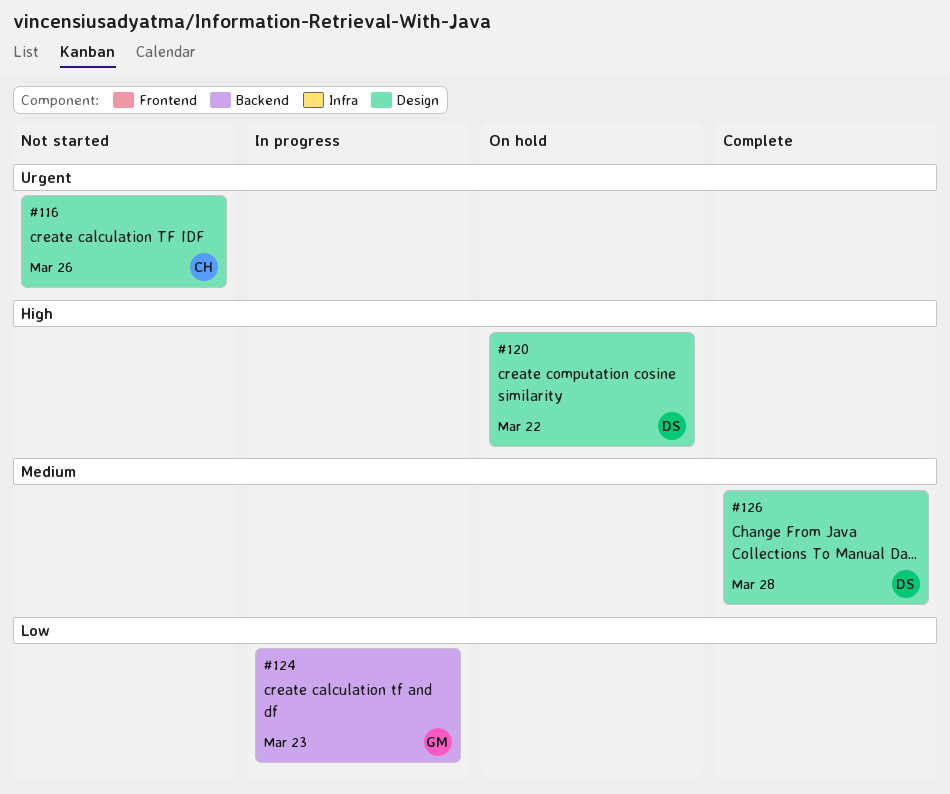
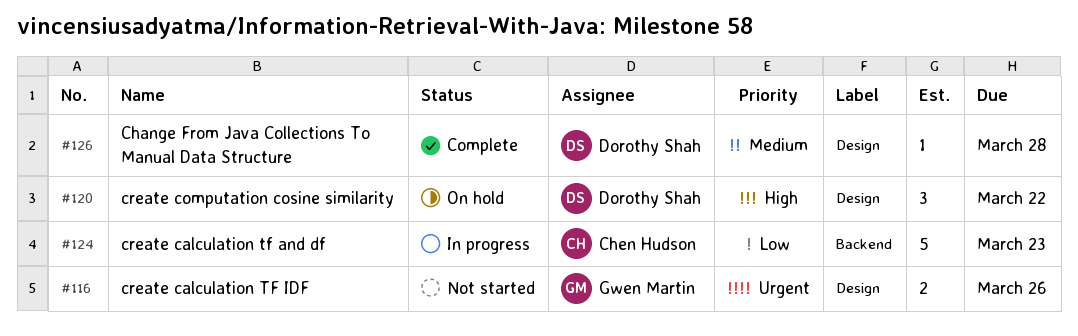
#116, owner: Chen Hudson -> Gwen Martin
#124, owner: Gwen Martin -> Chen Hudson

